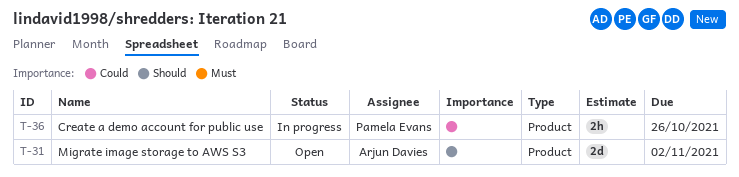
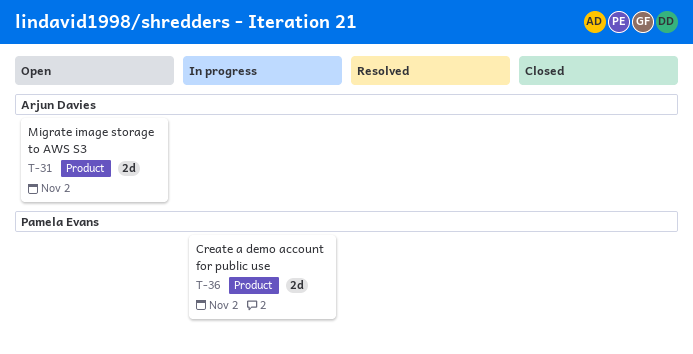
T-36, estimate: 2h -> 2d
T-36, due: Oct 26 -> Nov 2

